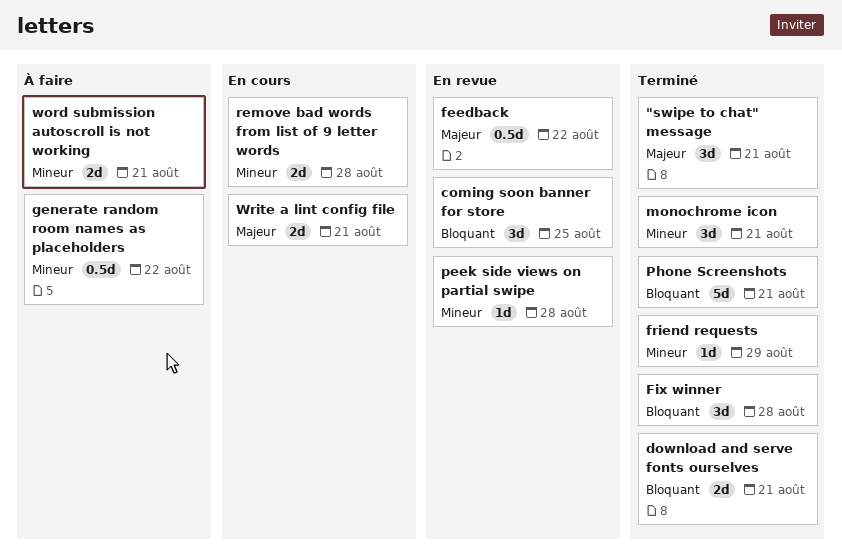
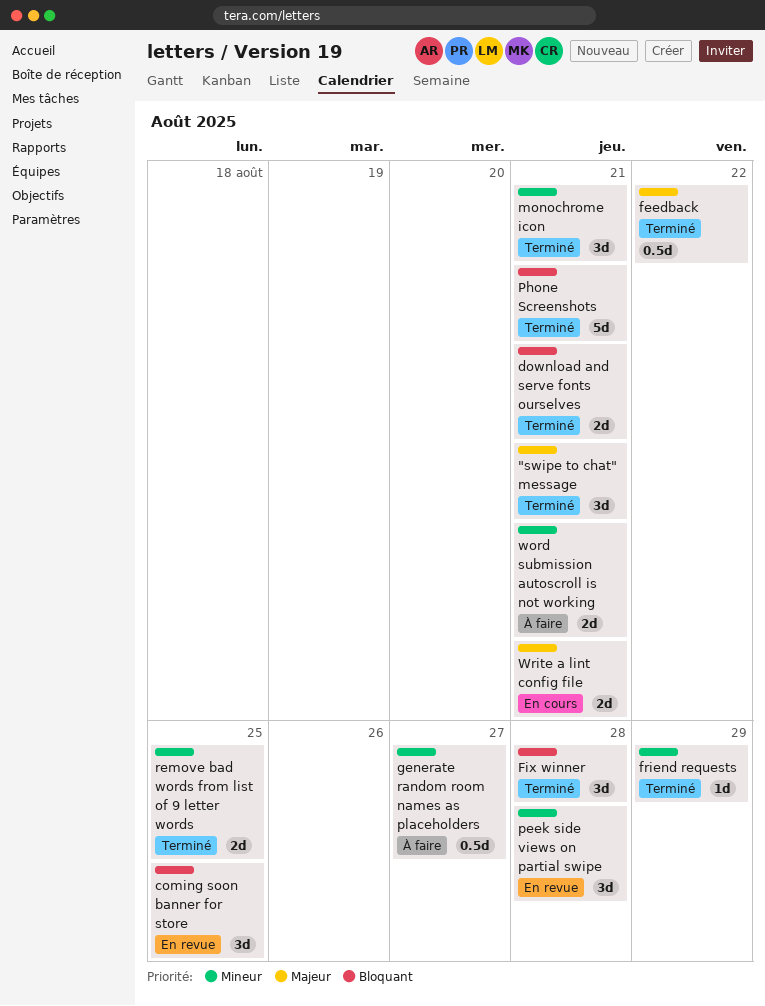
feedback, status: En revue -> Terminé
generate random room names as placeholders, due: Aug 22 -> Aug 27
peek side views on partial swipe, estimate: 1d -> 3d
remove bad words from list of 9 letter words, status: En cours -> Terminé
remove bad words from list of 9 letter words, due: Aug 28 -> Aug 25

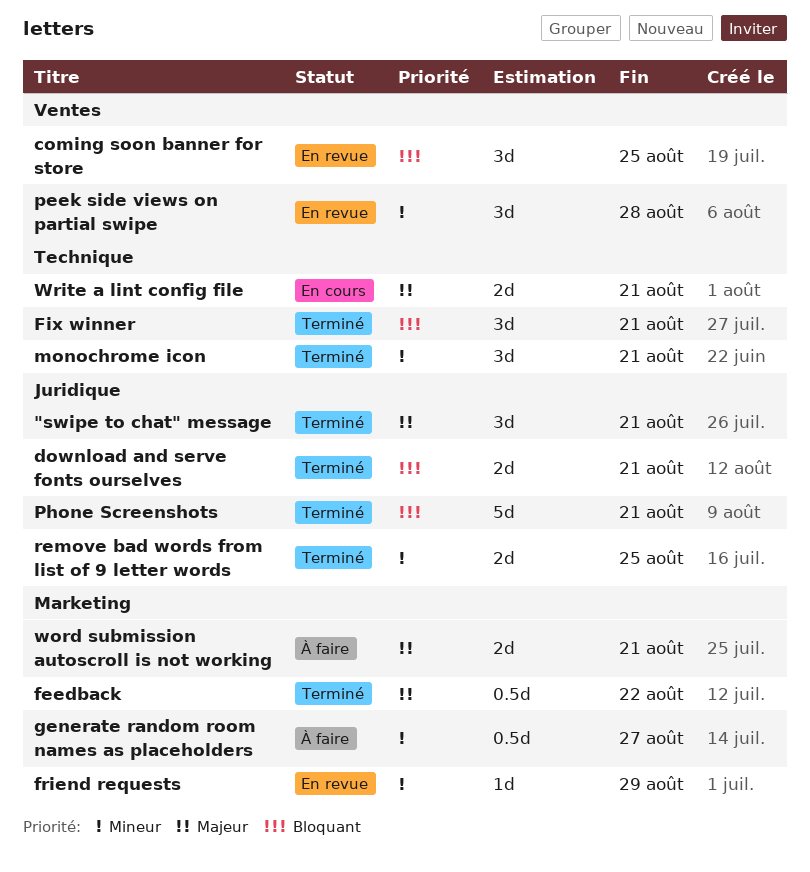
Fix winner, due: Aug 28 -> Aug 21
friend requests, status: Terminé -> En revue
word submission autoscroll is not working, priority: Mineur -> Majeur

